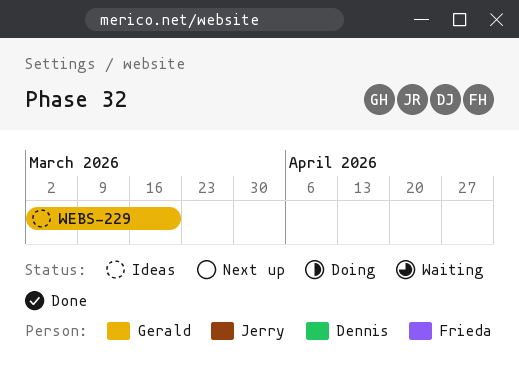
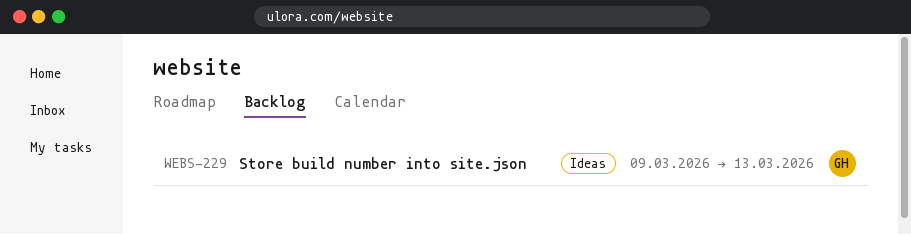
WEBS-229, start: Mar 2 -> Mar 9
WEBS-229, due: Mar 20 -> Mar 13

